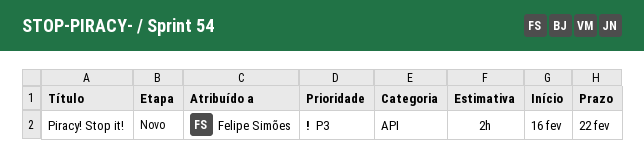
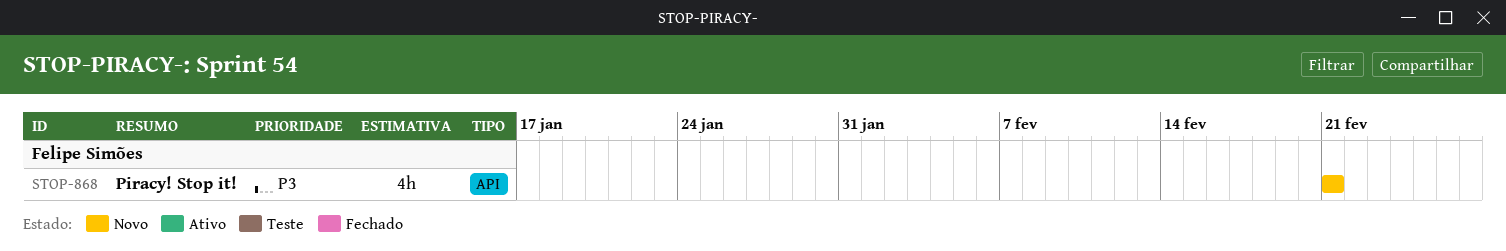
Piracy! Stop it!, estimate: 2h -> 4h
Piracy! Stop it!, start: Feb 16 -> Feb 21
Piracy! Stop it!, due: Feb 22 -> Feb 21

